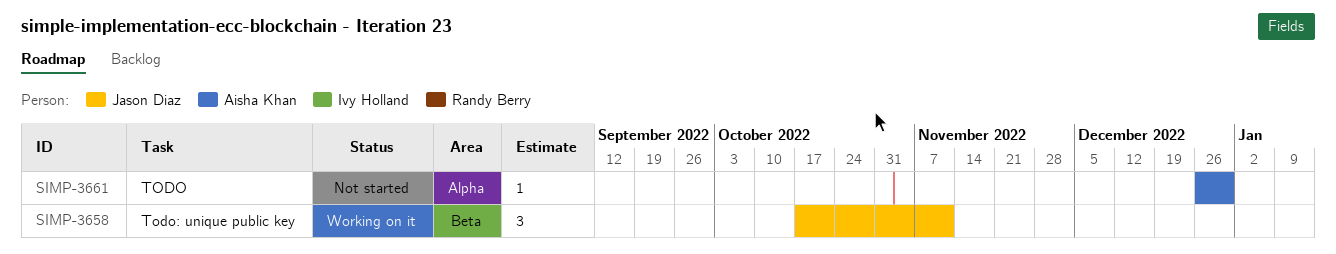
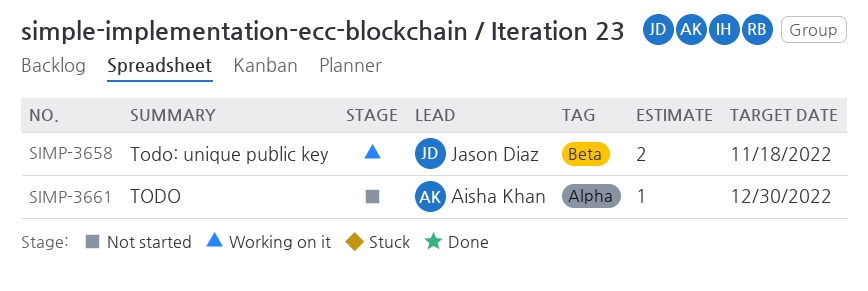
SIMP-3658, estimate: 3 -> 2
SIMP-3658, due: Nov 11 -> Nov 18

